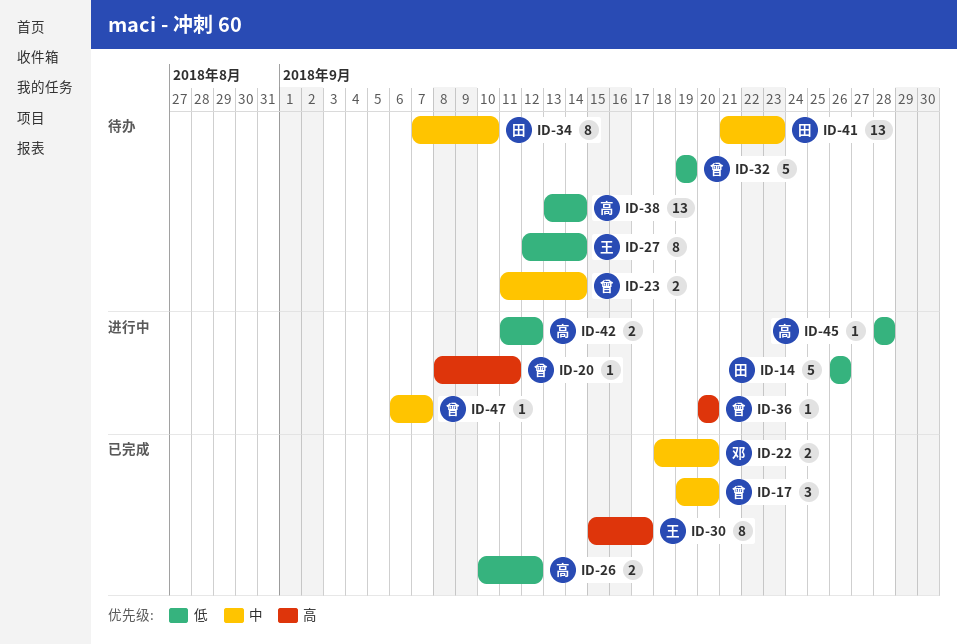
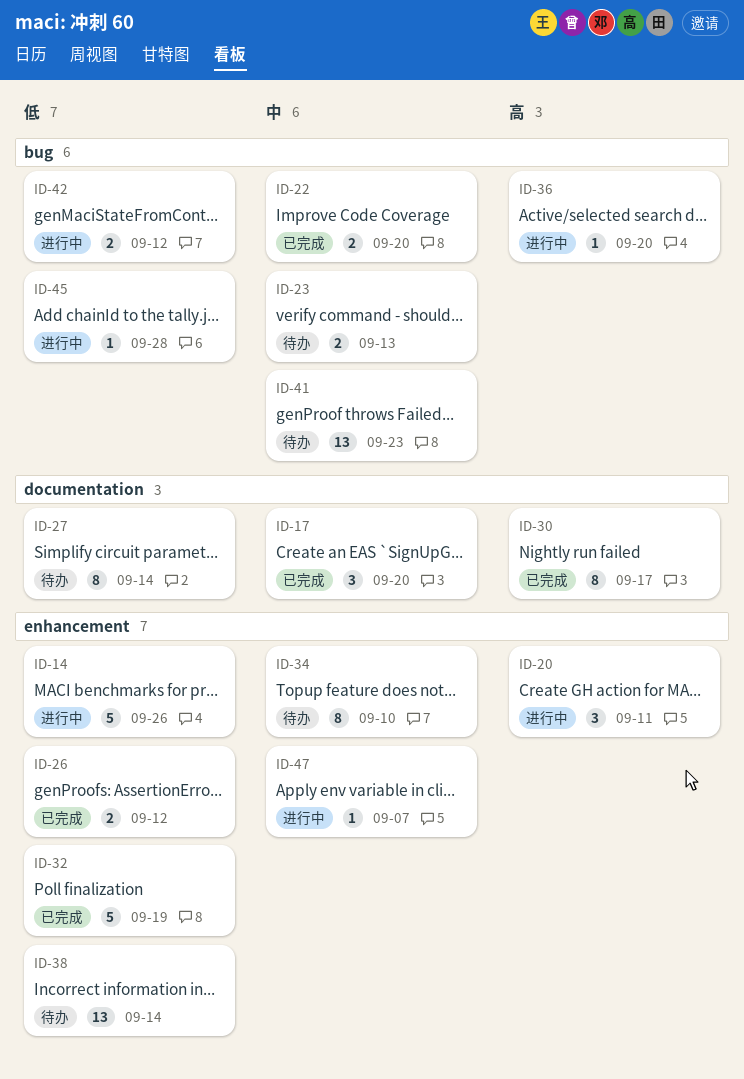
ID-20, estimate: 1 -> 3
ID-23, due: Sep 14 -> Sep 13
ID-32, status: 待办 -> 已完成

